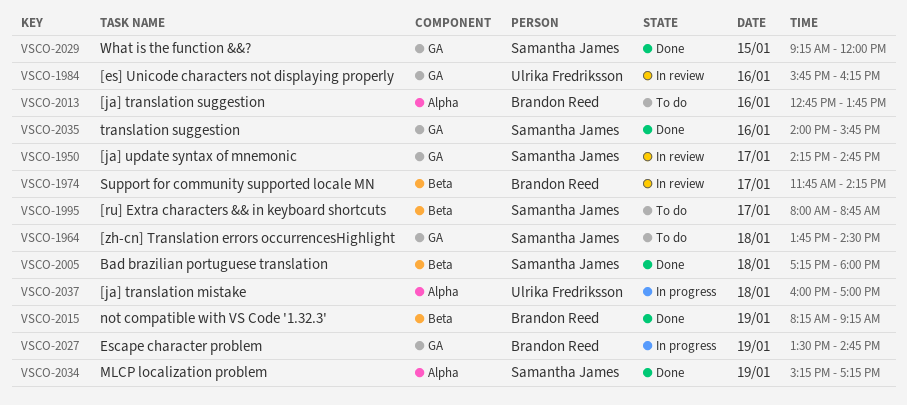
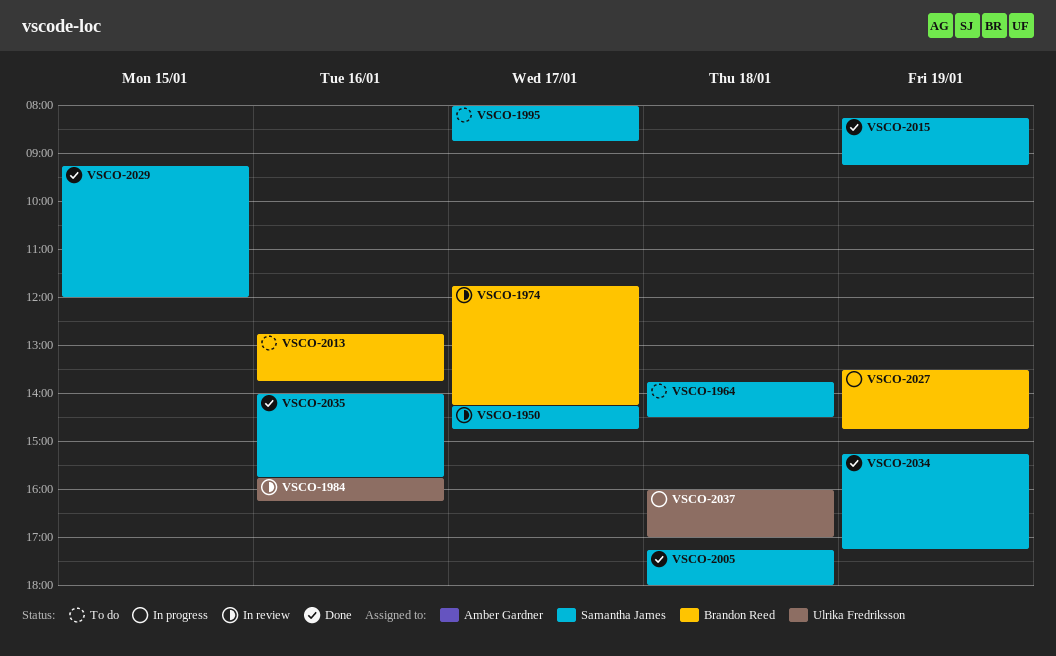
VSCO-2015, owner: Brandon Reed -> Samantha James

